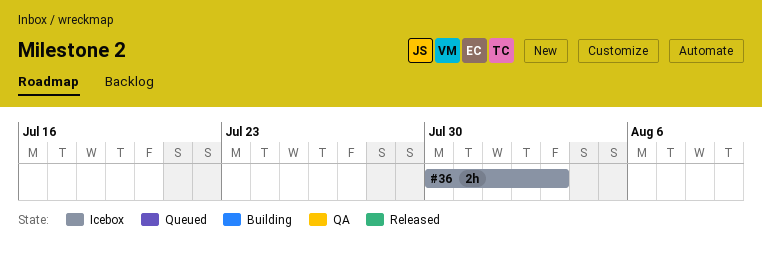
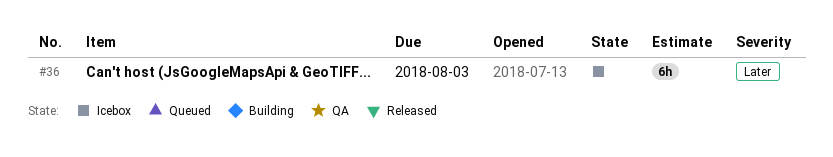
#36, estimate: 2h -> 6h

